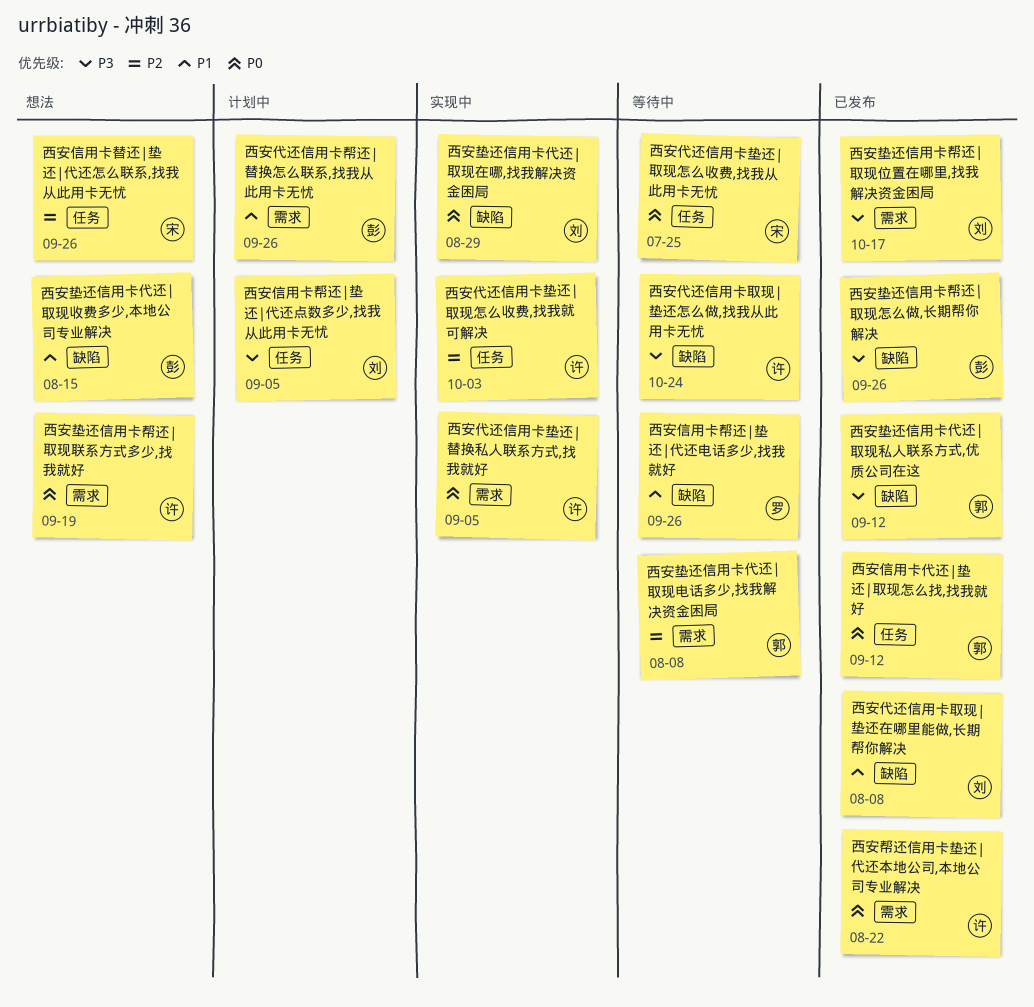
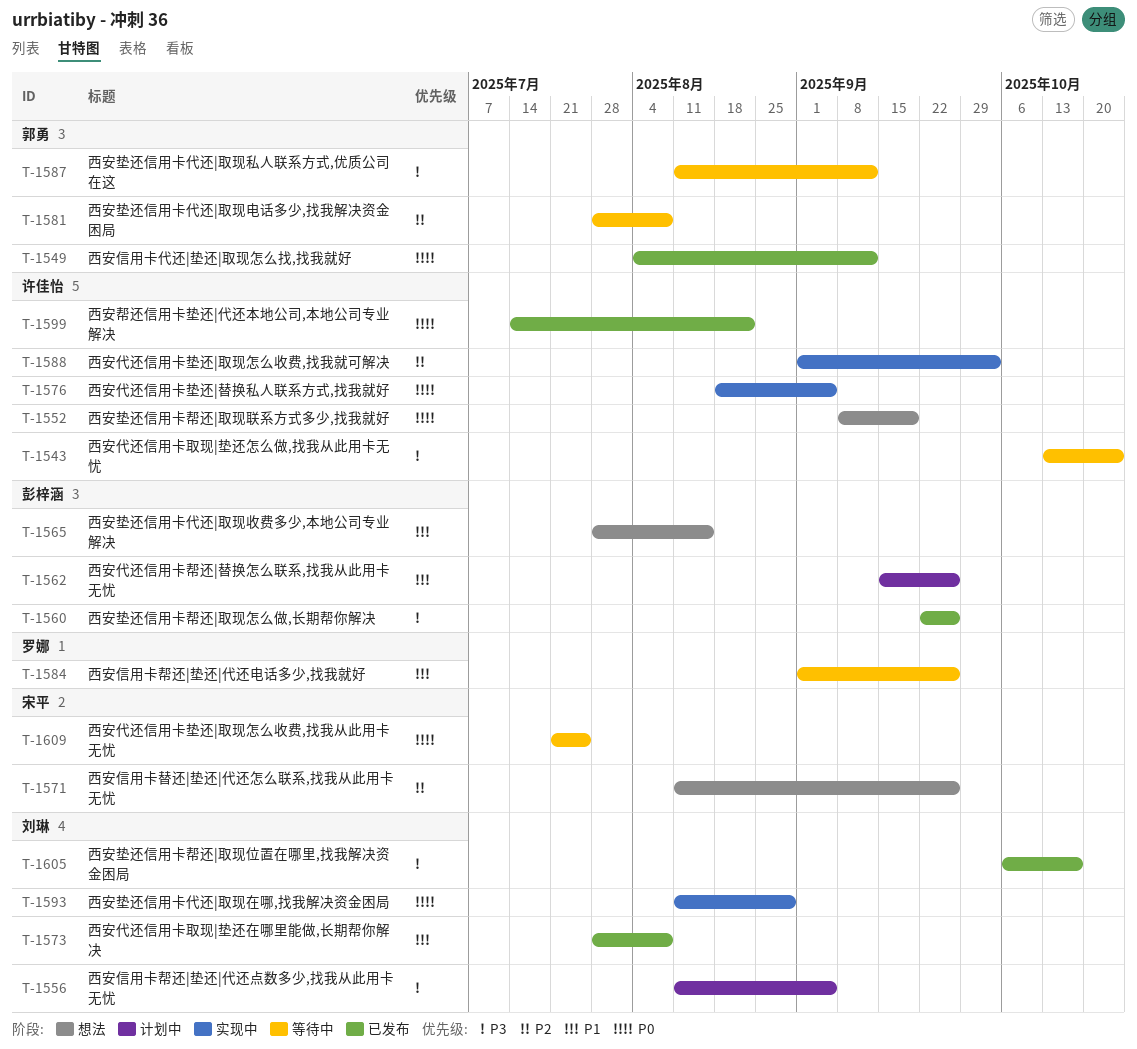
西安垫还信用卡代还|取现私人联系方式,优质公司在这, status: 已发布 -> 等待中

